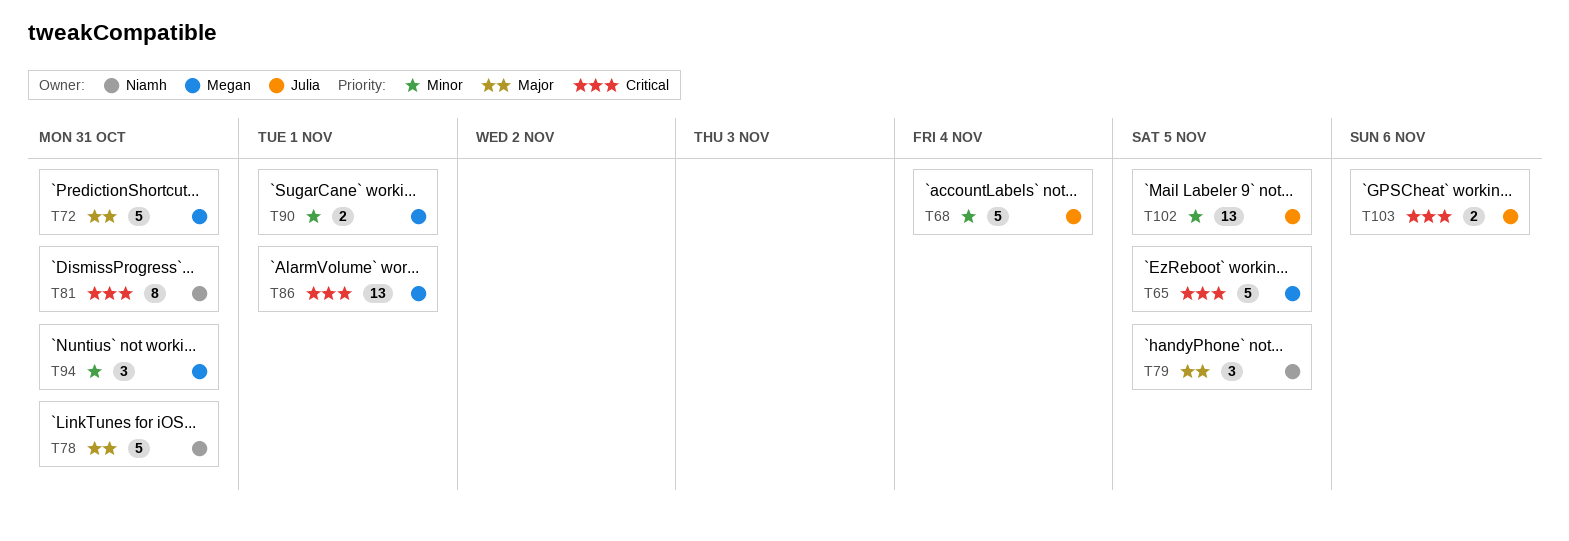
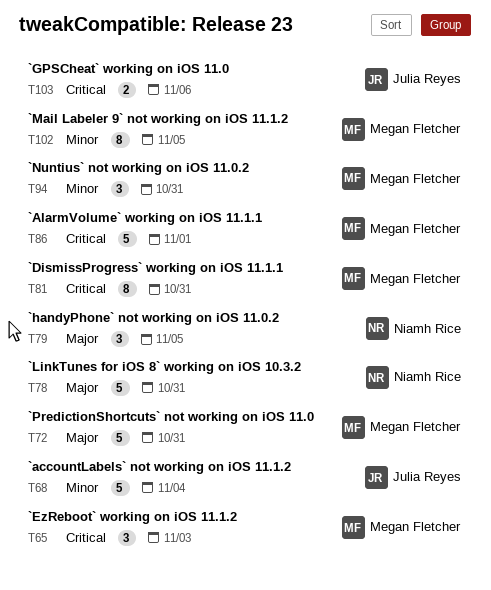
T65, estimate: 5 -> 3
T65, due: Nov 5 -> Nov 3
T81, owner: Niamh Rice -> Megan Fletcher
T86, estimate: 13 -> 5
T90: present -> none
T102, owner: Julia Reyes -> Megan Fletcher
T102, estimate: 13 -> 8

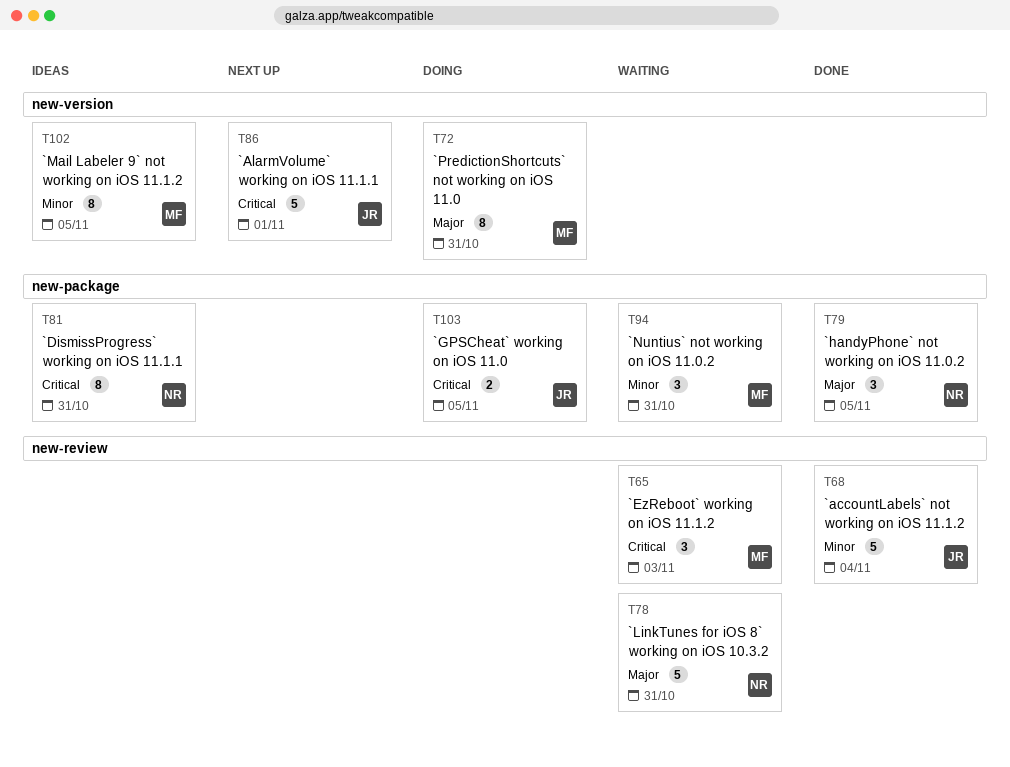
T72, estimate: 5 -> 8
T81, owner: Megan Fletcher -> Niamh Rice
T86, owner: Megan Fletcher -> Julia Reyes
T103, due: Nov 6 -> Nov 5

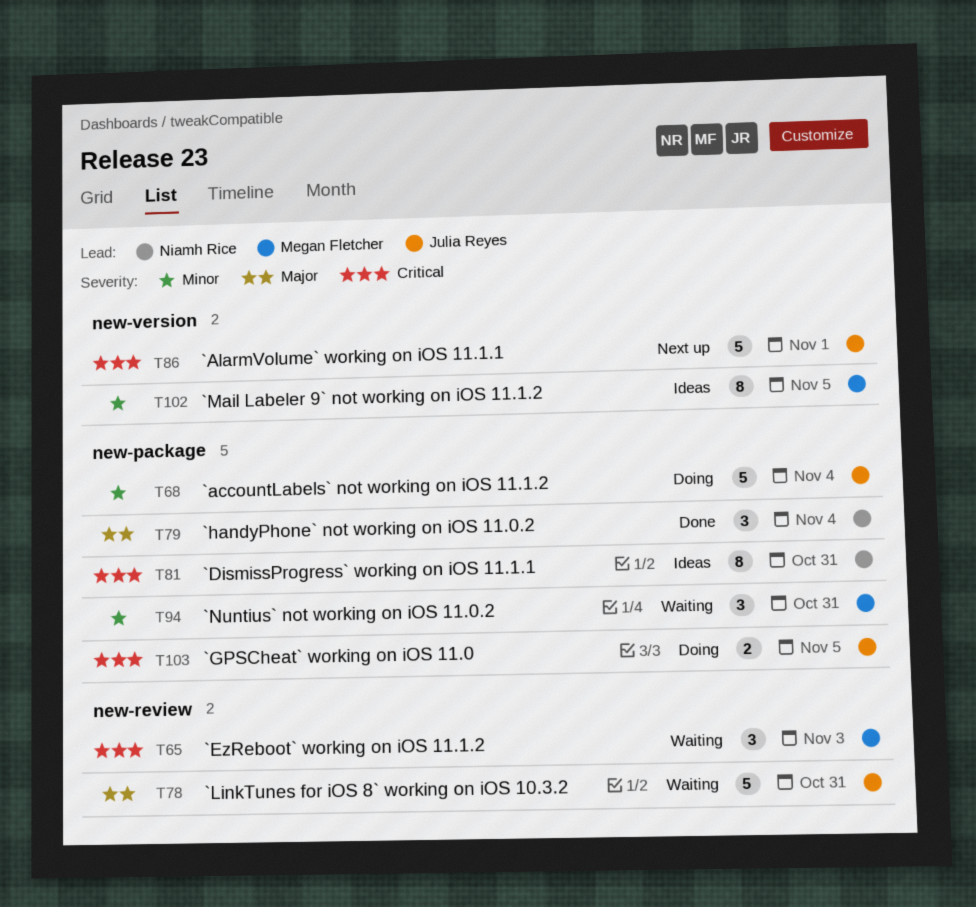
T68, status: Done -> Doing
T68, label: new-review -> new-package
T72: present -> none
T78, owner: Niamh Rice -> Julia Reyes
T79, due: Nov 5 -> Nov 4

